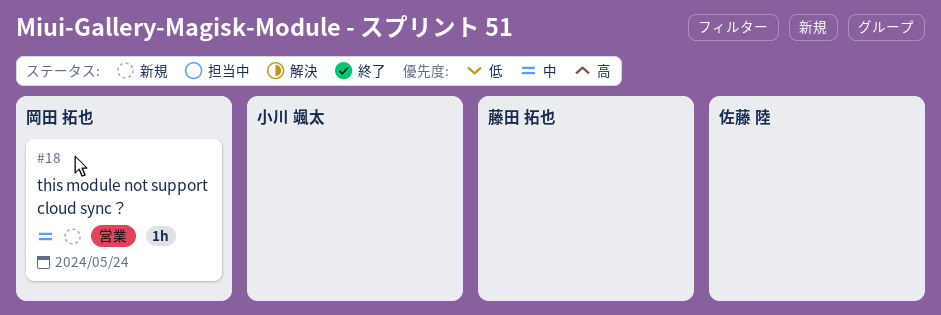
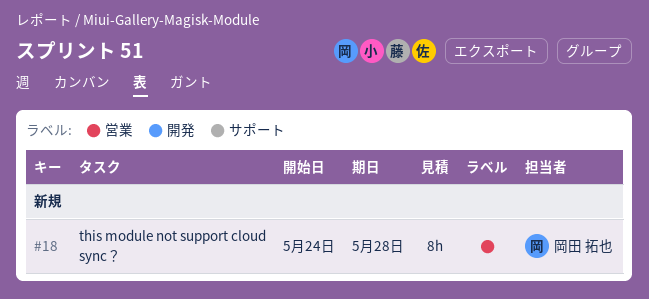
#18, estimate: 1h -> 8h
#18, due: May 24 -> May 28

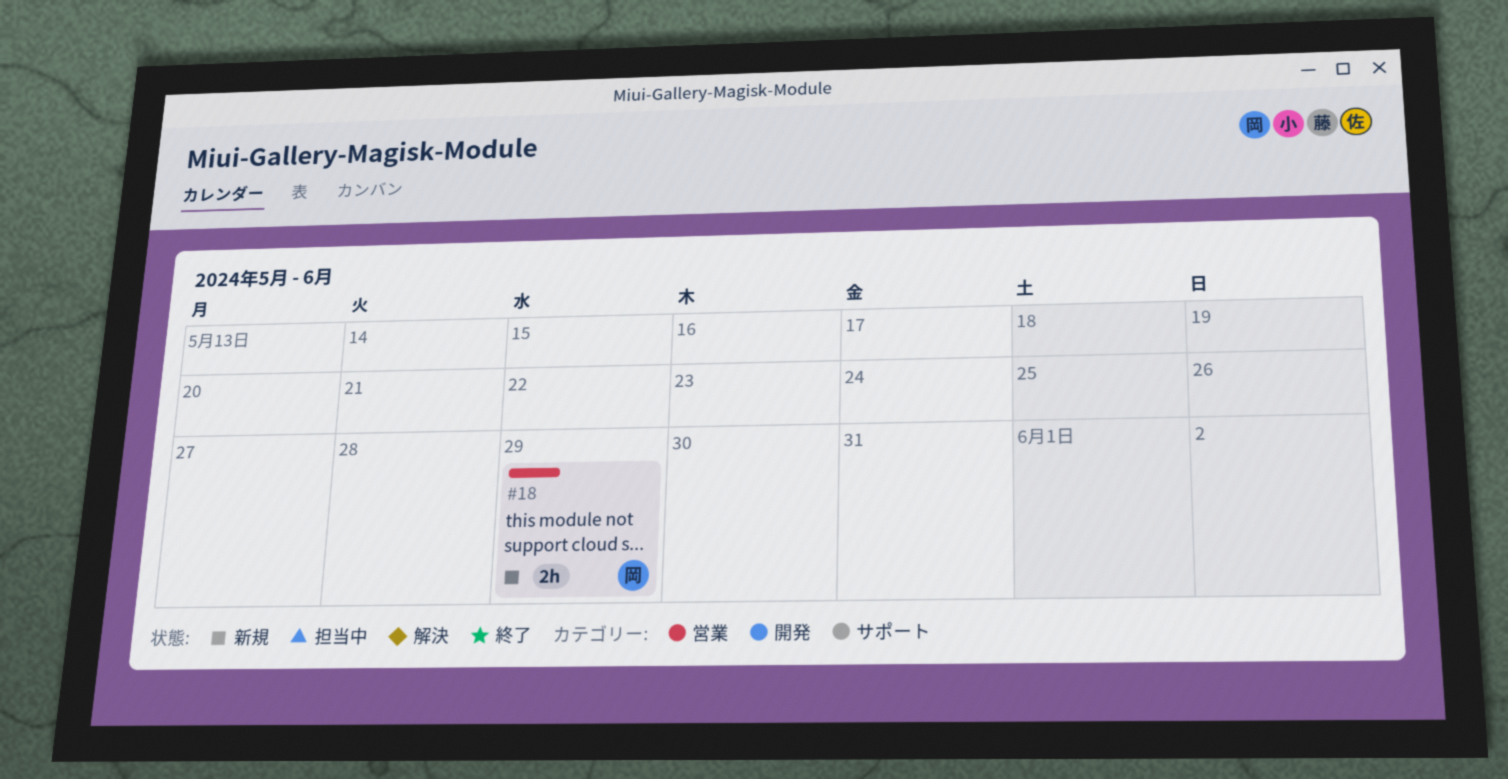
#18, estimate: 8h -> 2h
#18, due: May 28 -> May 29

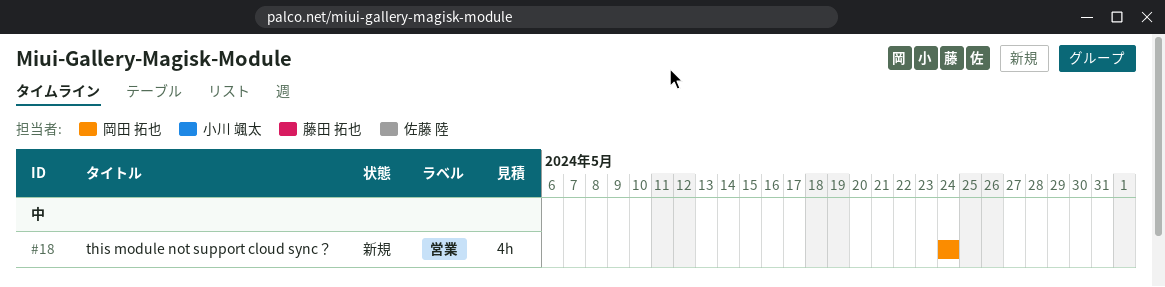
#18, estimate: 2h -> 4h
#18, due: May 29 -> May 24

